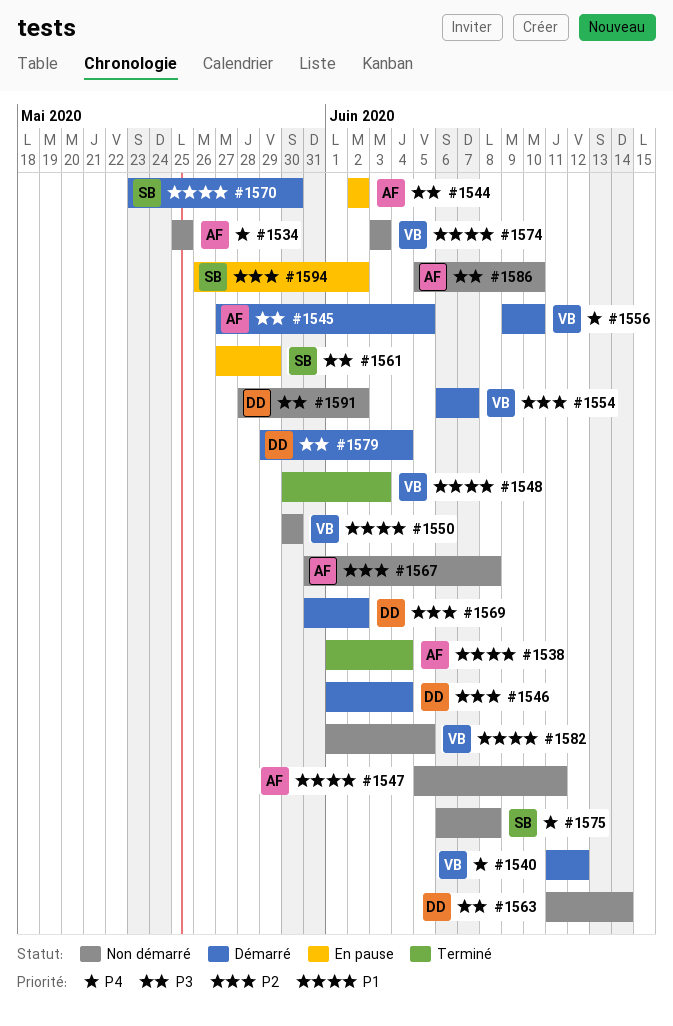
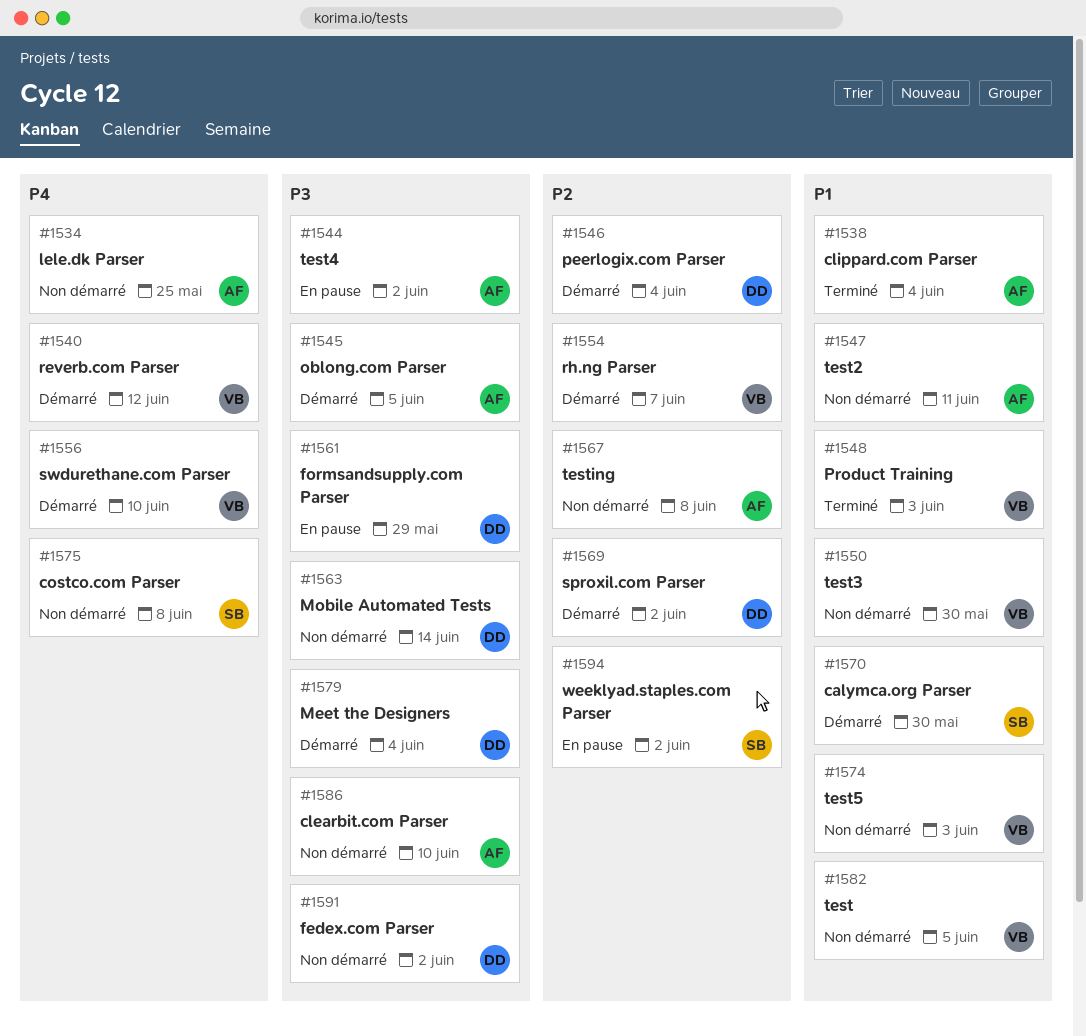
#1561, owner: SB -> DD

